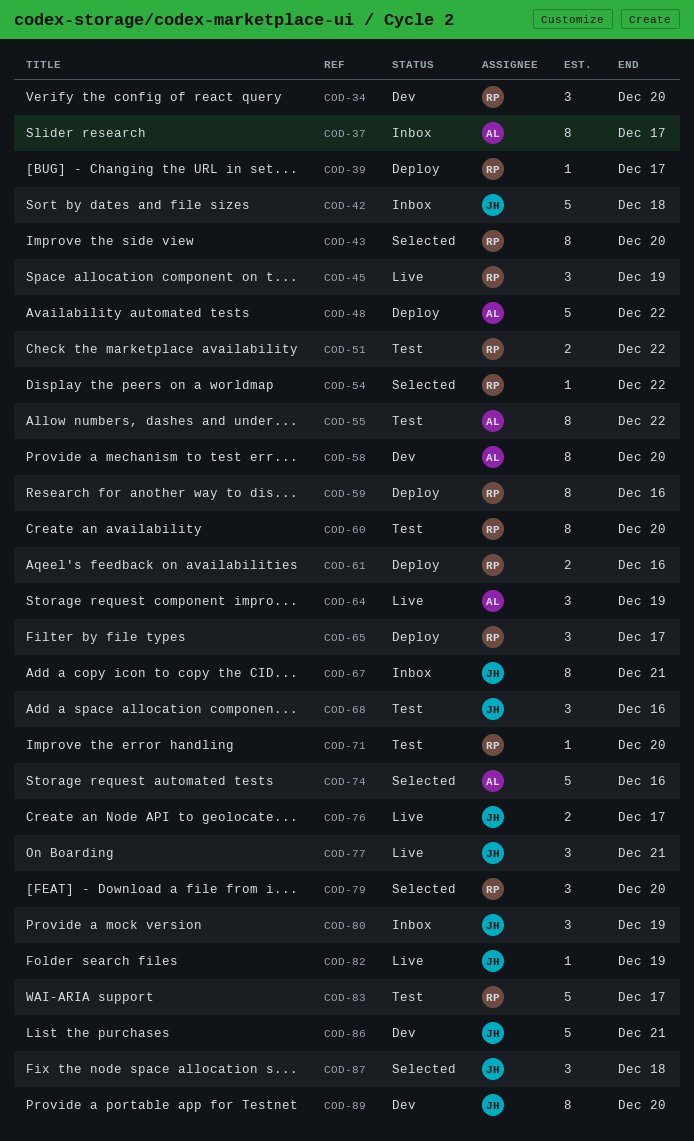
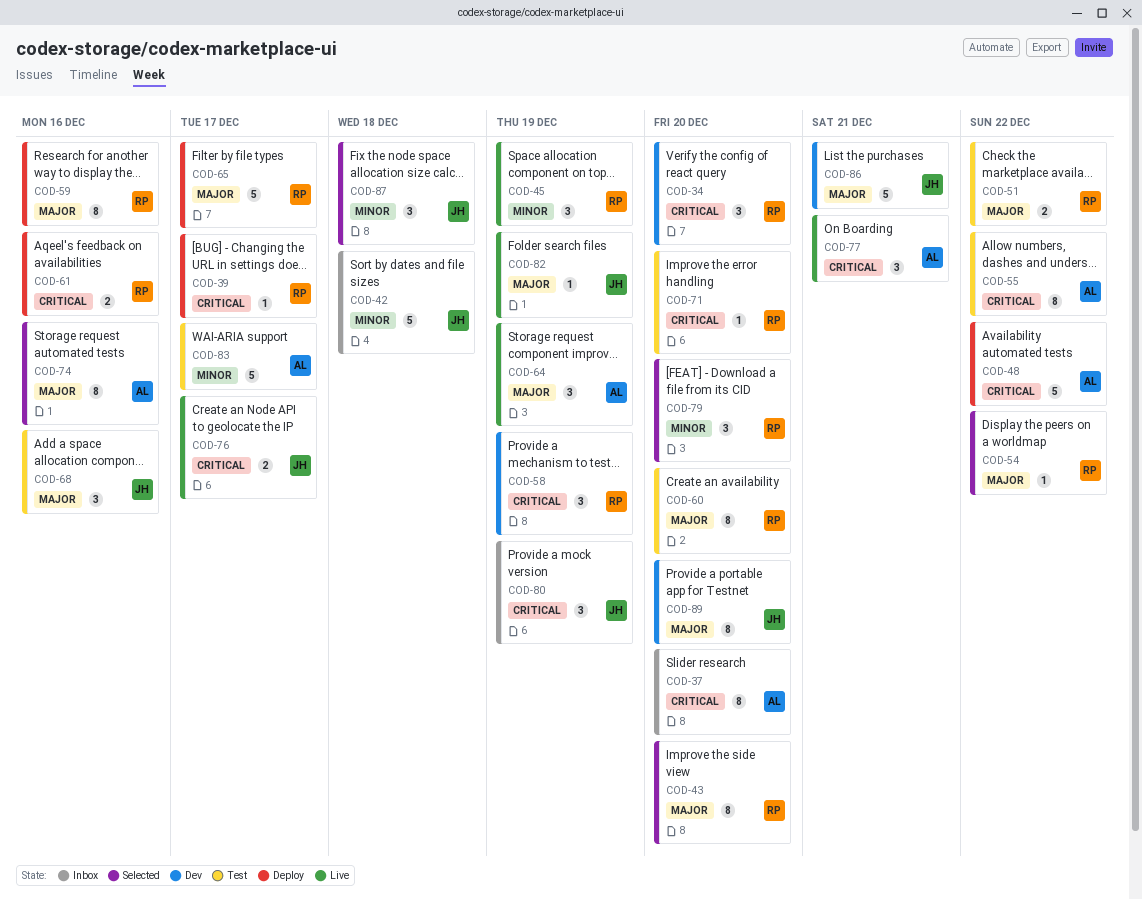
COD-37, due: Dec 17 -> Dec 20
COD-58, owner: AL -> RP
COD-58, estimate: 8 -> 3
COD-58, due: Dec 20 -> Dec 19
COD-65, estimate: 3 -> 5
COD-67: present -> none
COD-74, estimate: 5 -> 8
COD-77, owner: JH -> AL
COD-83, owner: RP -> AL

